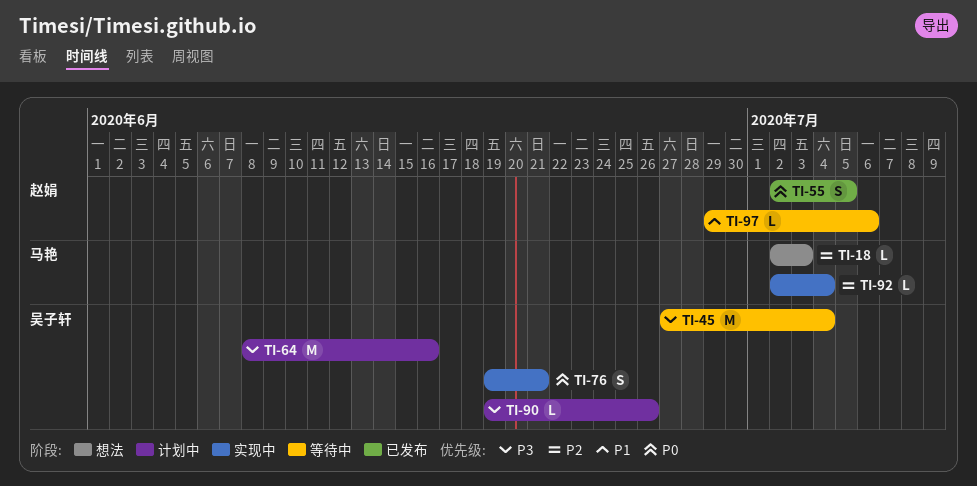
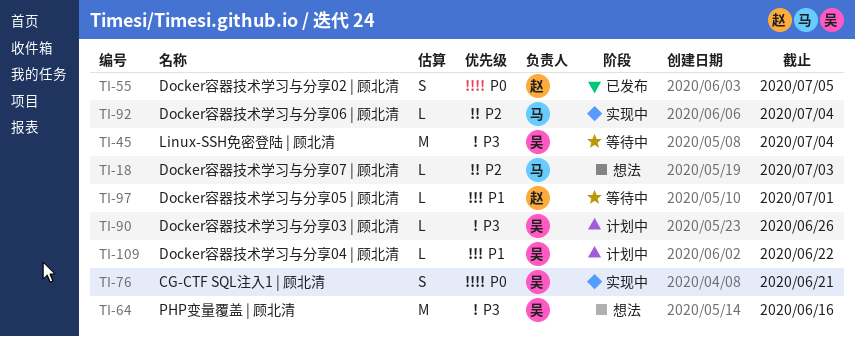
TI-64, status: 计划中 -> 想法
TI-97, due: Jul 6 -> Jul 1
TI-109: none -> present

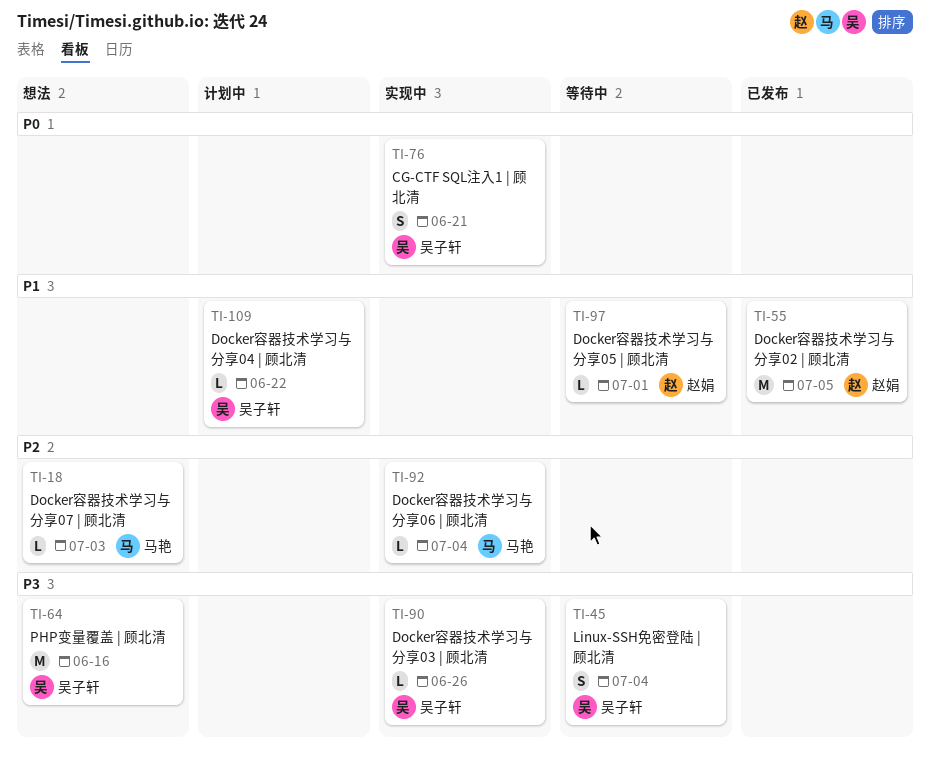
TI-45, estimate: M -> S
TI-55, priority: P0 -> P1
TI-55, estimate: S -> M
TI-90, status: 计划中 -> 实现中

